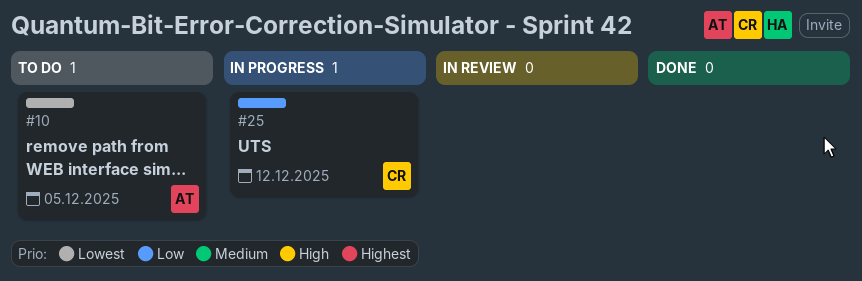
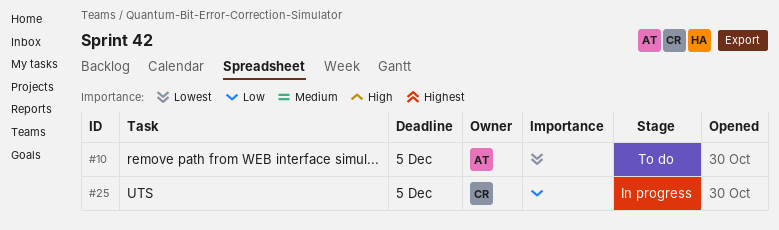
#25, due: Dec 12 -> Dec 5

